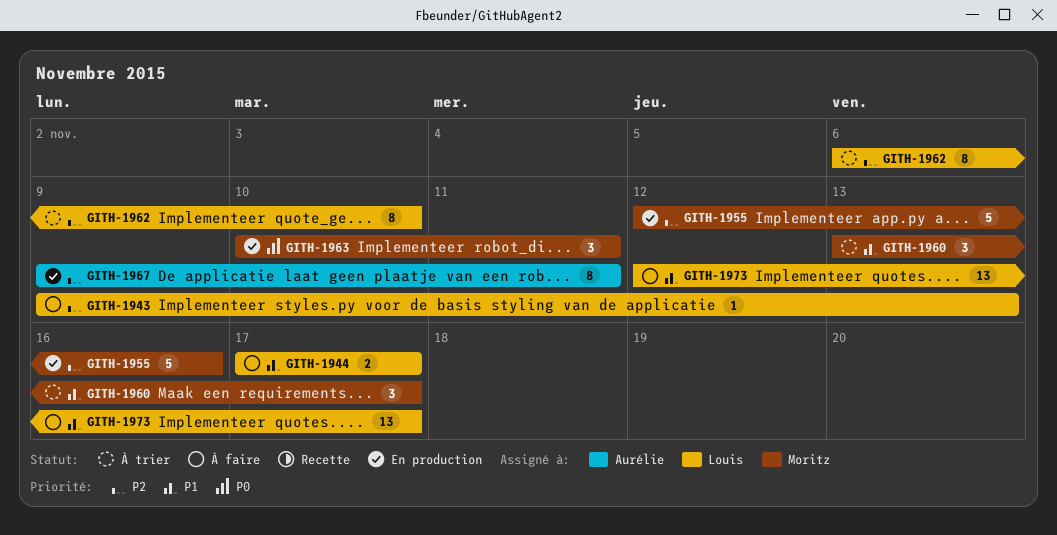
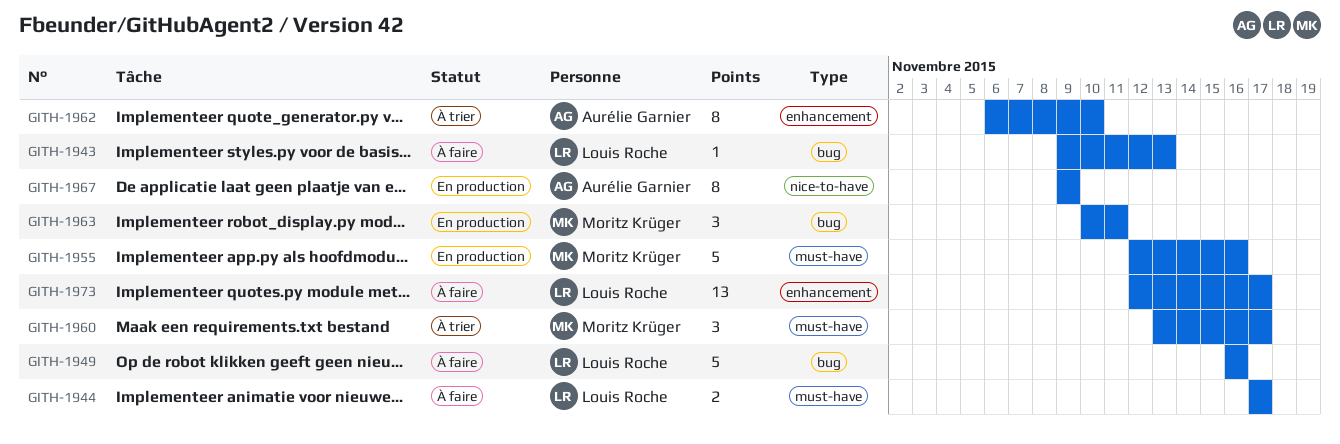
GITH-1949: none -> present
GITH-1962, owner: Louis Roche -> Aurélie Garnier
GITH-1967, due: Nov 11 -> Nov 9

